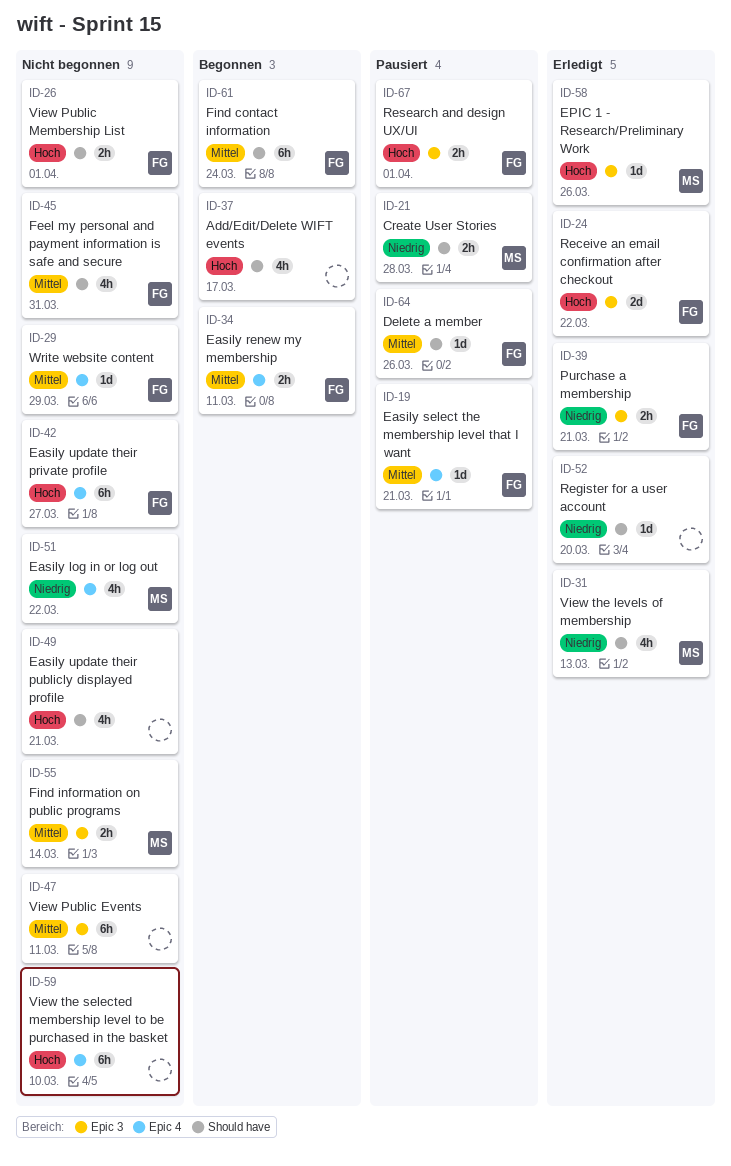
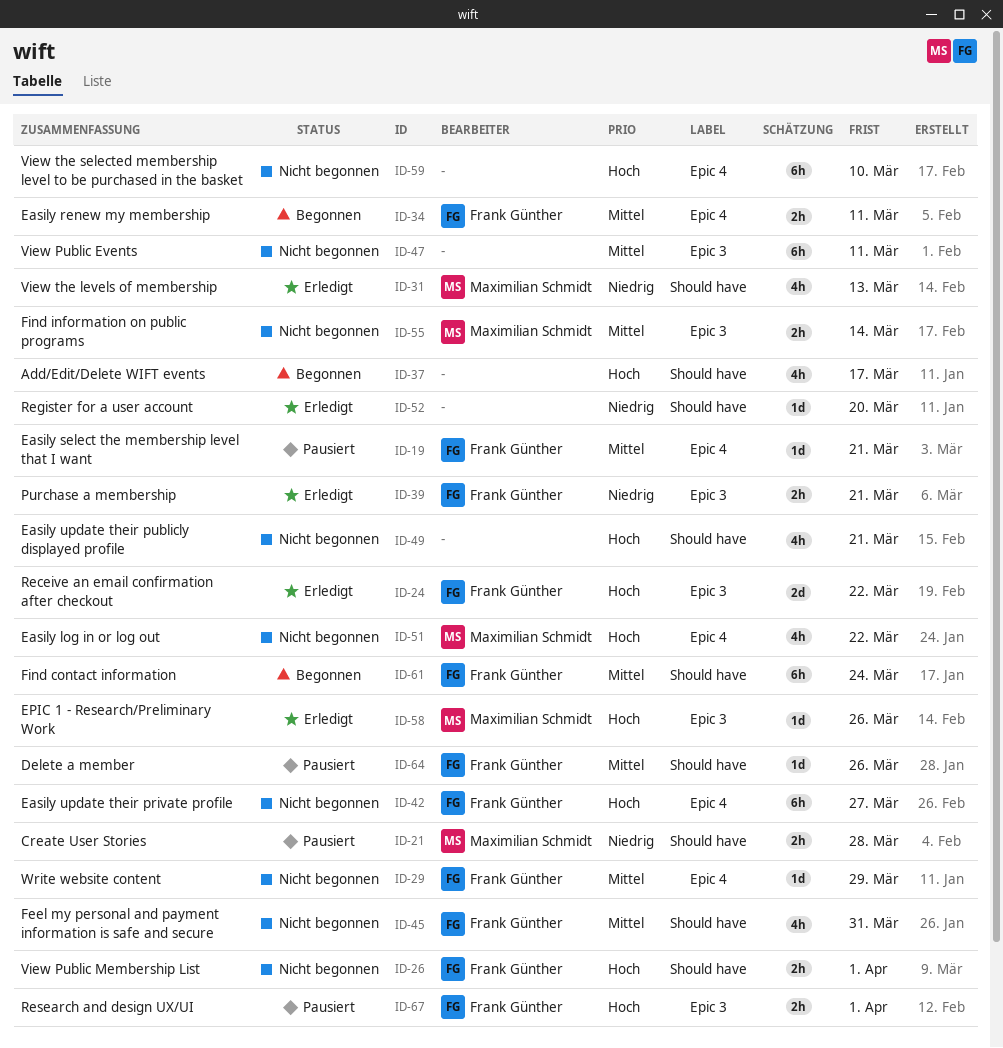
ID-51, priority: Niedrig -> Hoch

